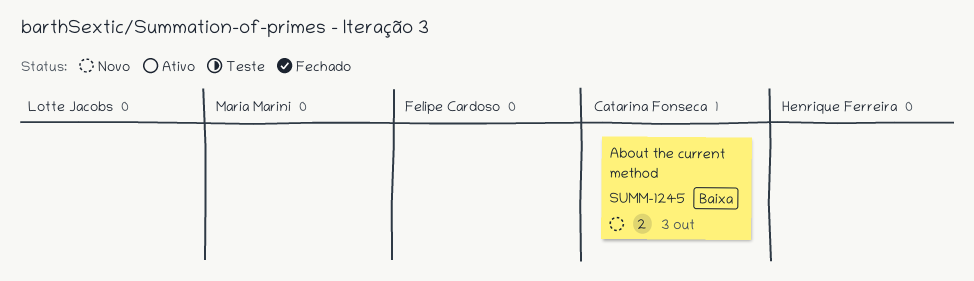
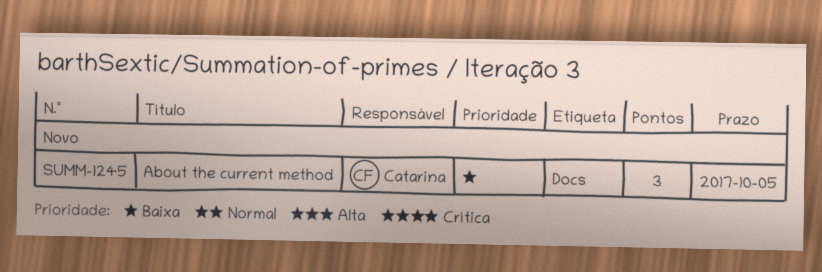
SUMM-1245, estimate: 2 -> 3
SUMM-1245, due: Oct 3 -> Oct 5

